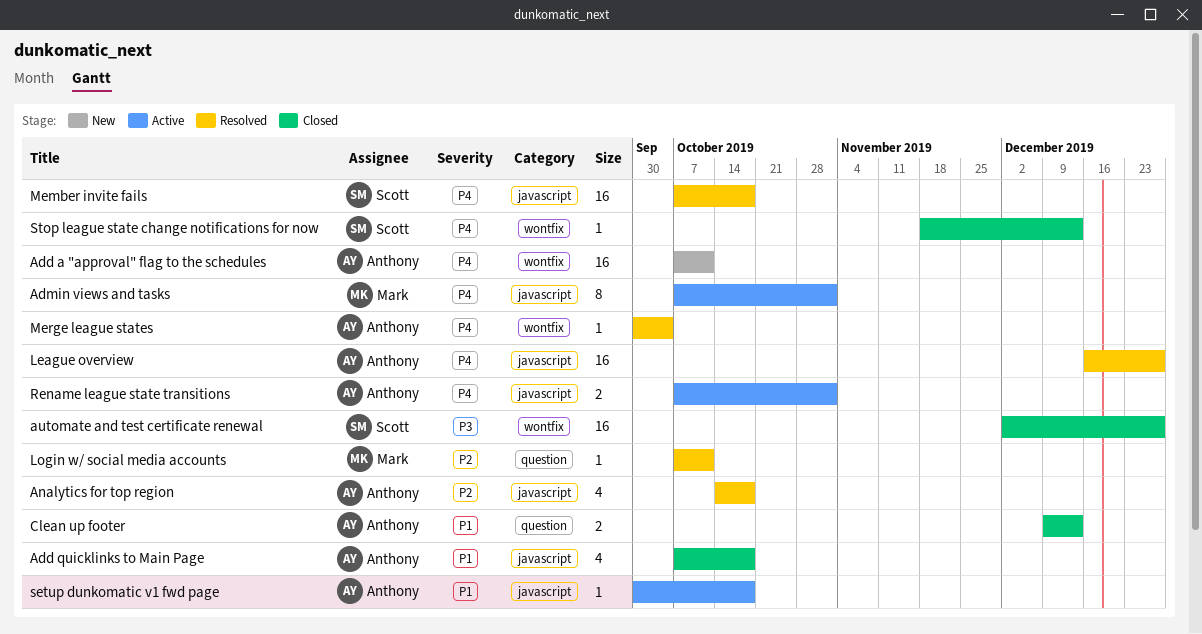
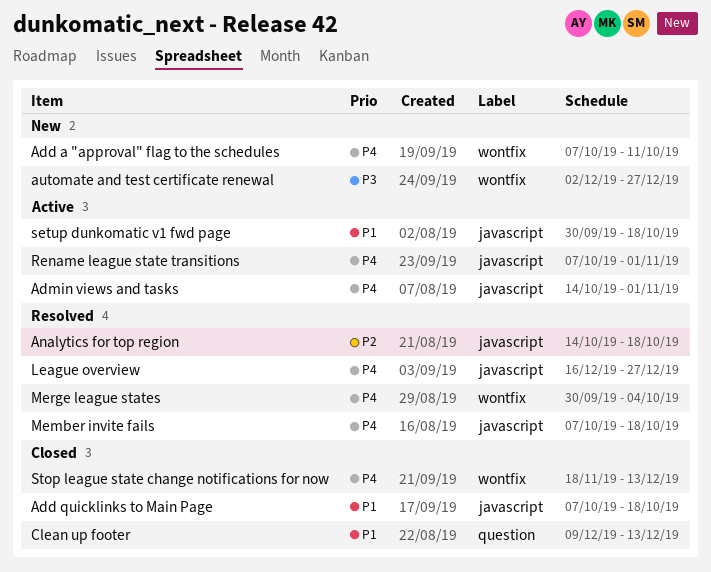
Admin views and tasks, start: Oct 7 -> Oct 14
automate and test certificate renewal, status: Closed -> New
Login w/ social media accounts: present -> none

